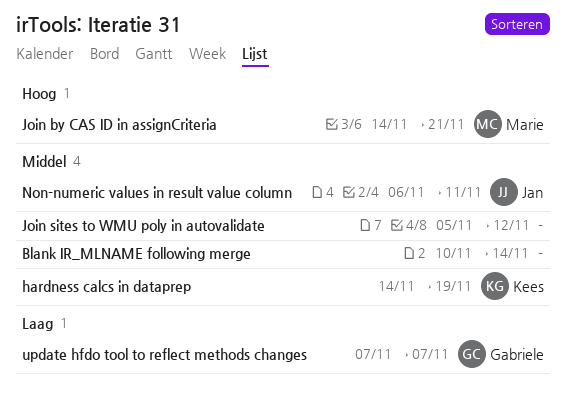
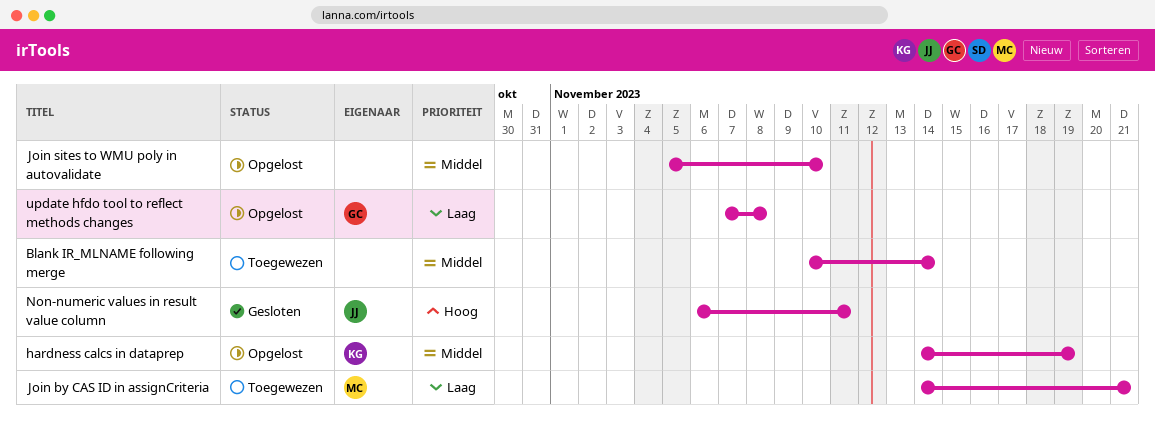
Join by CAS ID in assignCriteria, priority: Hoog -> Laag
Join sites to WMU poly in autovalidate, due: Nov 12 -> Nov 10
Non-numeric values in result value column, priority: Middel -> Hoog
update hfdo tool to reflect methods changes, due: Nov 7 -> Nov 8

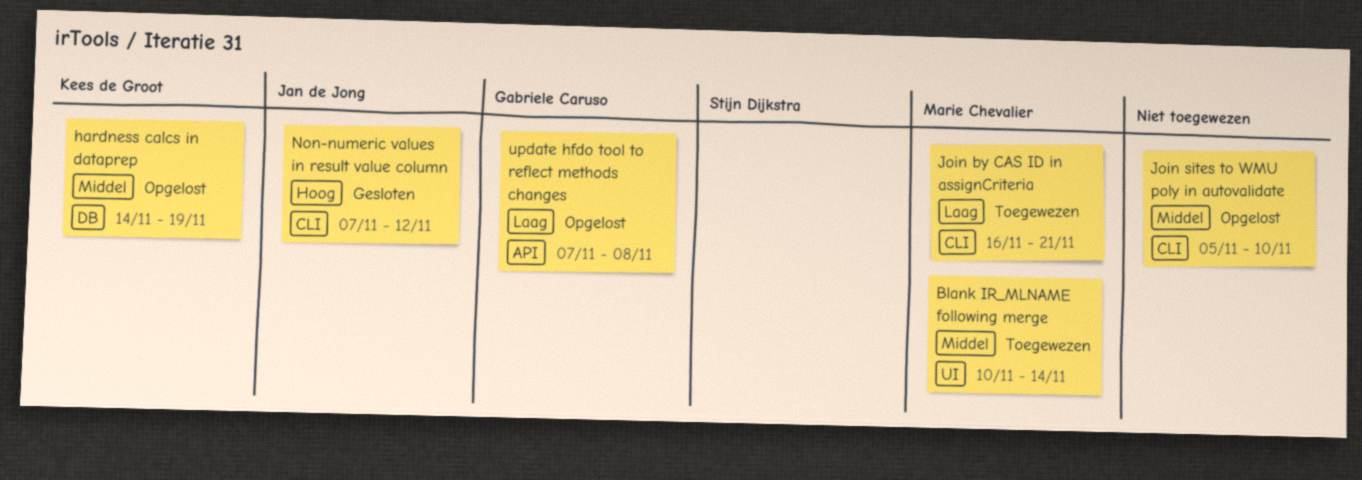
Blank IR_MLNAME following merge, owner: none -> Marie Chevalier
Join by CAS ID in assignCriteria, start: Nov 14 -> Nov 16
Non-numeric values in result value column, start: Nov 6 -> Nov 7
Non-numeric values in result value column, due: Nov 11 -> Nov 12

